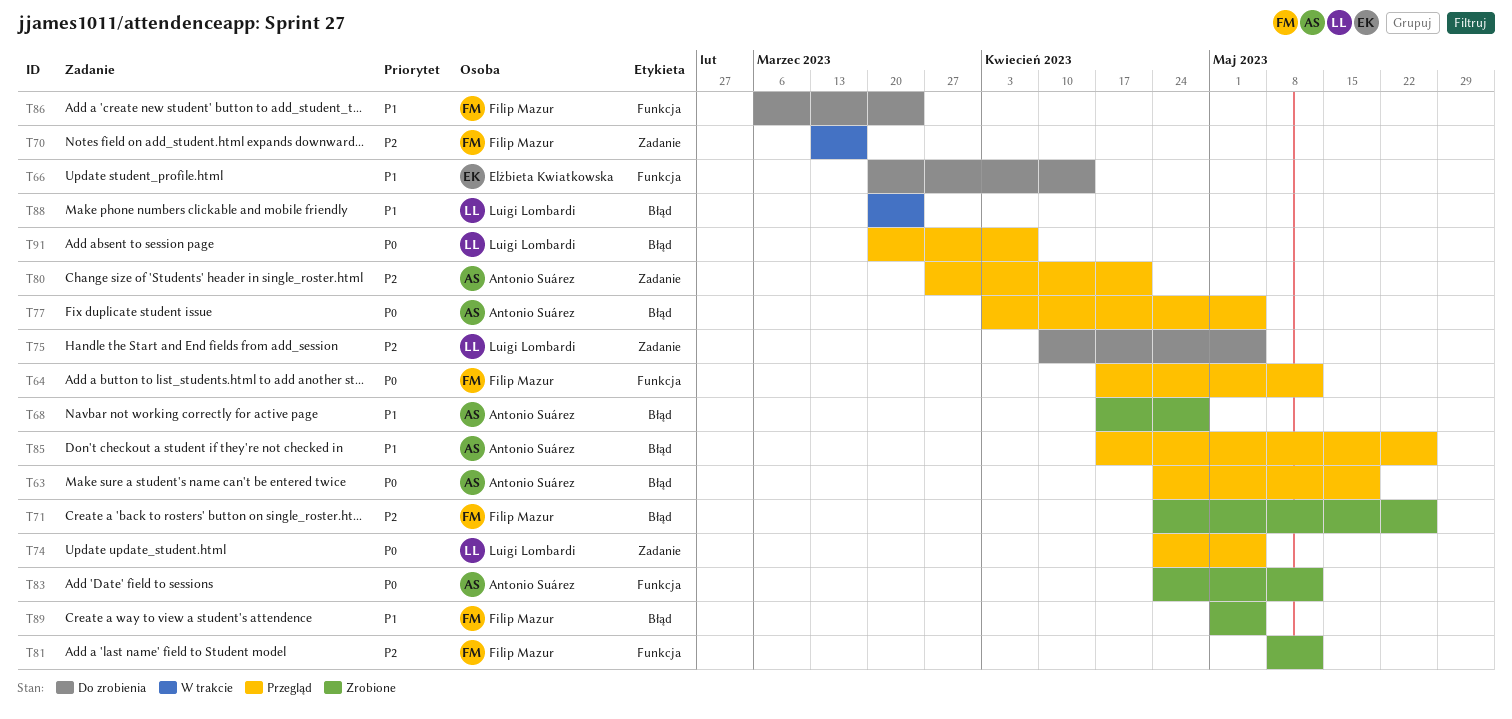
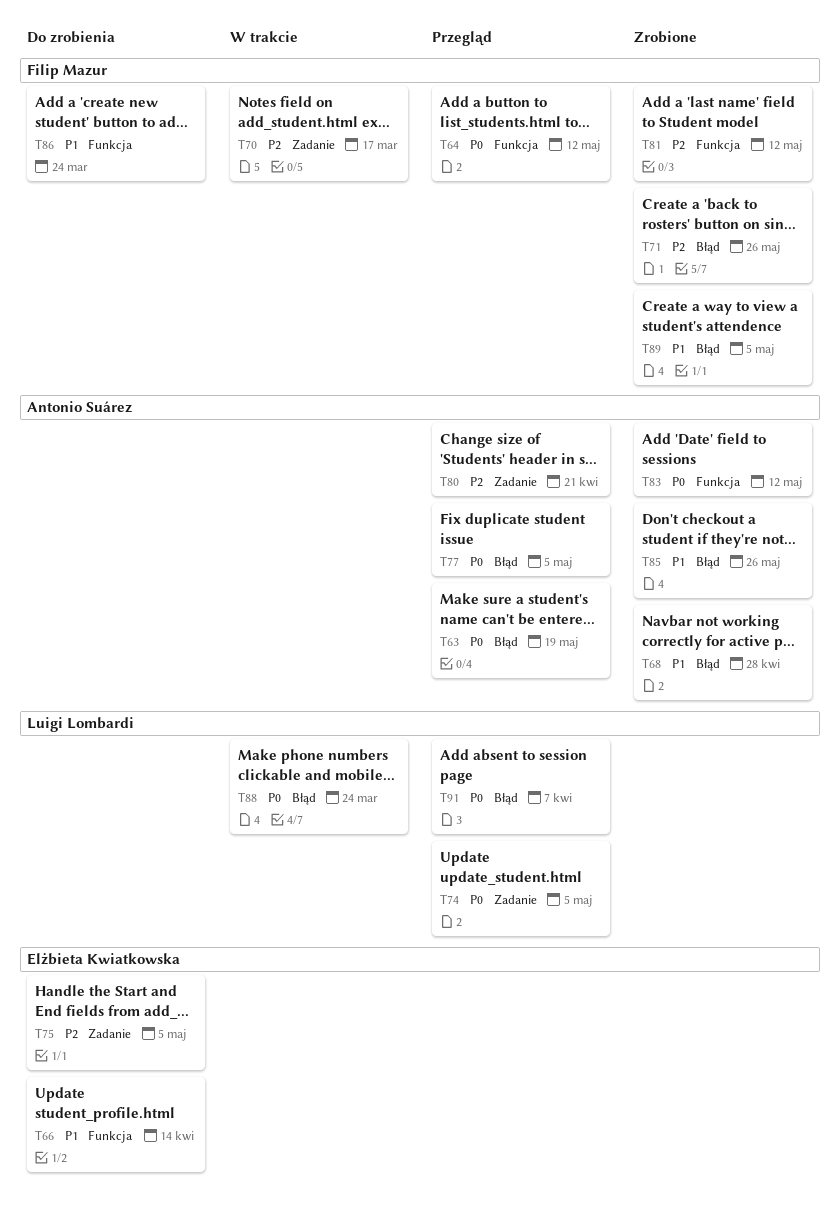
T75, owner: Luigi Lombardi -> Elżbieta Kwiatkowska
T85, status: Przegląd -> Zrobione
T88, priority: P1 -> P0

